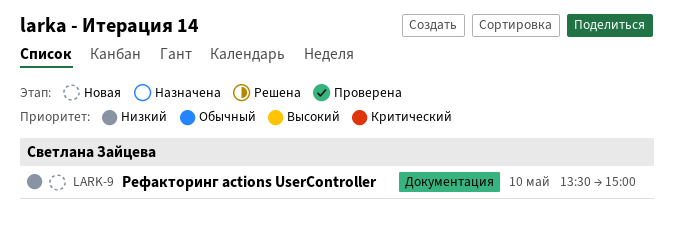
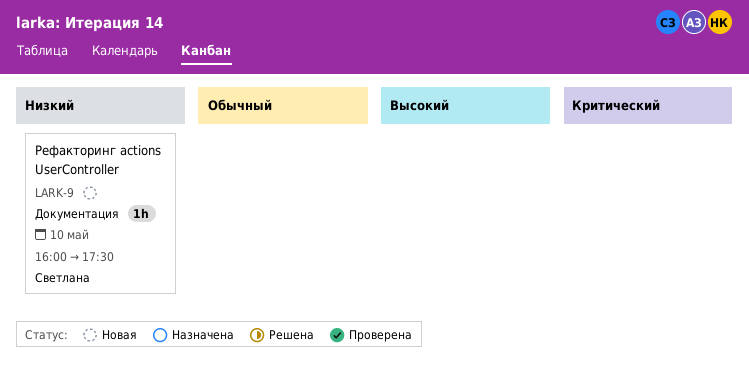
LARK-9, begins: 13:30 -> 16:00
LARK-9, ends: 15:00 -> 17:30

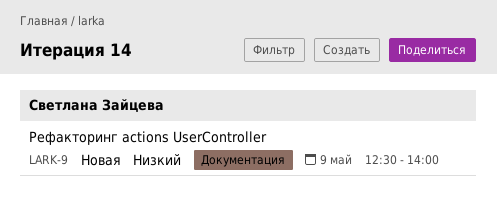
LARK-9, day: May 10 -> May 9
LARK-9, begins: 16:00 -> 12:30
LARK-9, ends: 17:30 -> 14:00

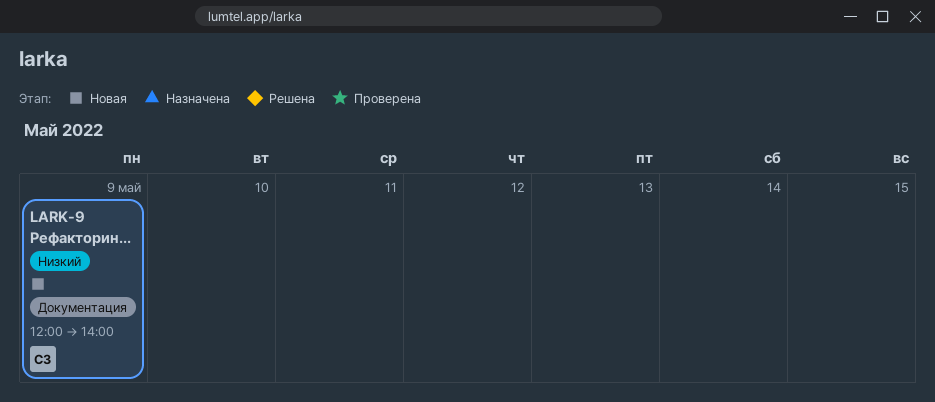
LARK-9, begins: 12:30 -> 12:00

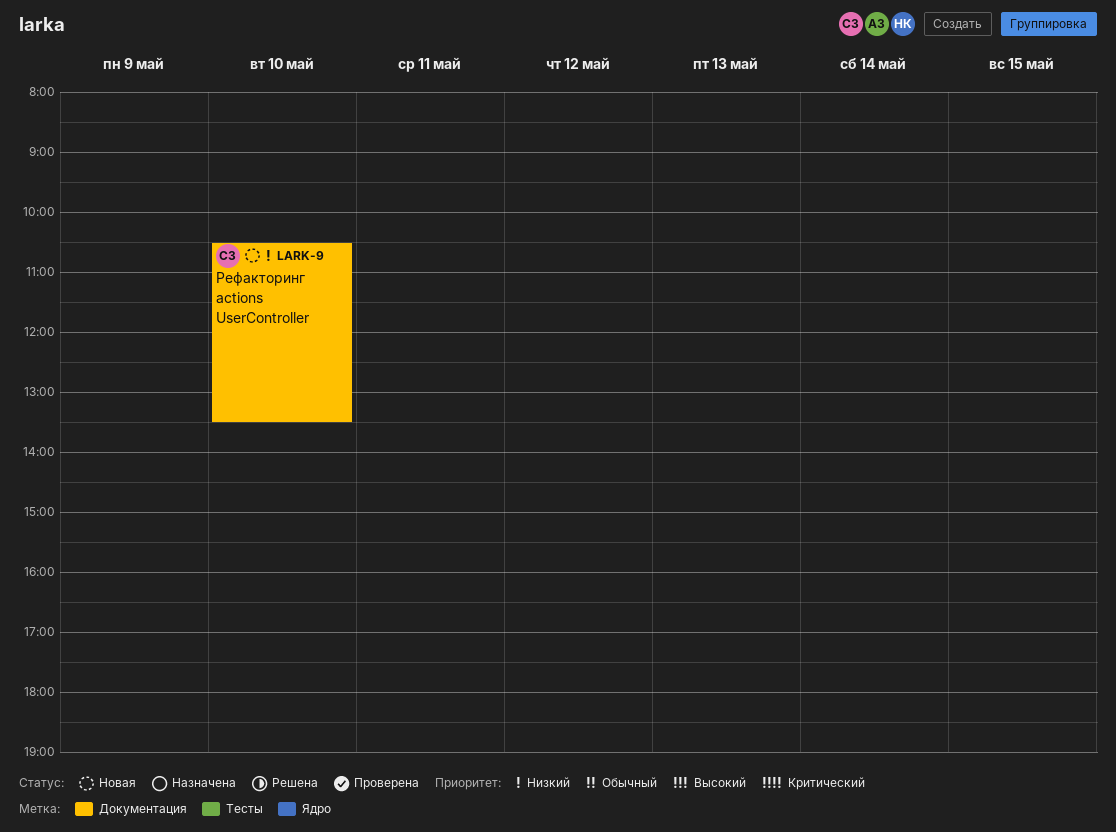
LARK-9, day: May 9 -> May 10
LARK-9, begins: 12:00 -> 10:30
LARK-9, ends: 14:00 -> 13:30

